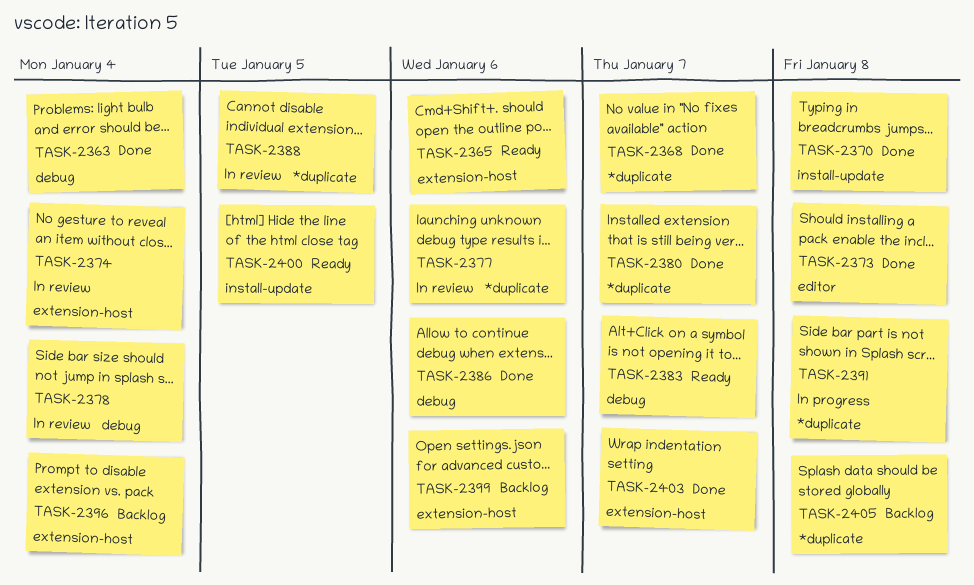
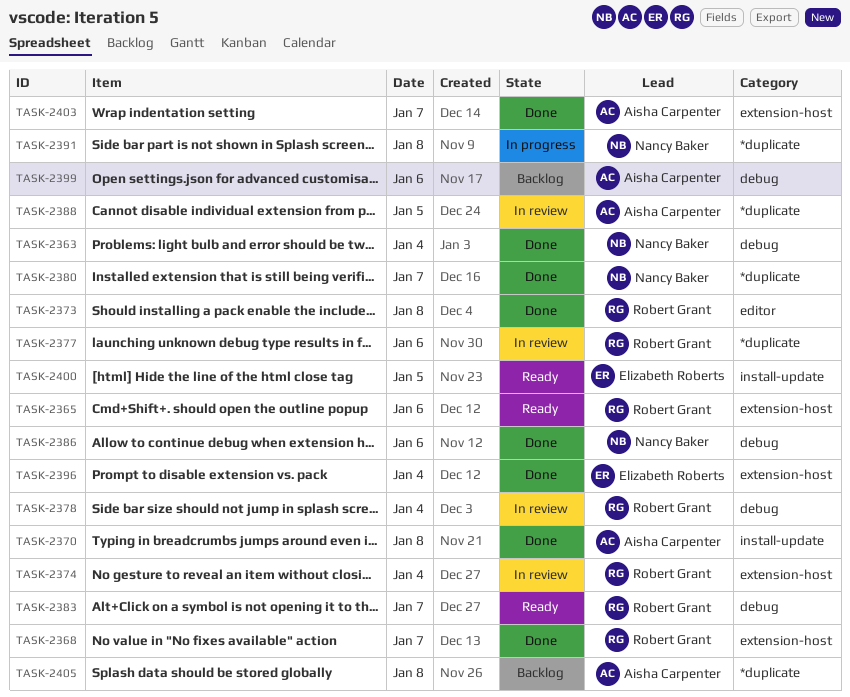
TASK-2368, label: *duplicate -> extension-host
TASK-2396, status: Backlog -> Done
TASK-2399, label: extension-host -> debug

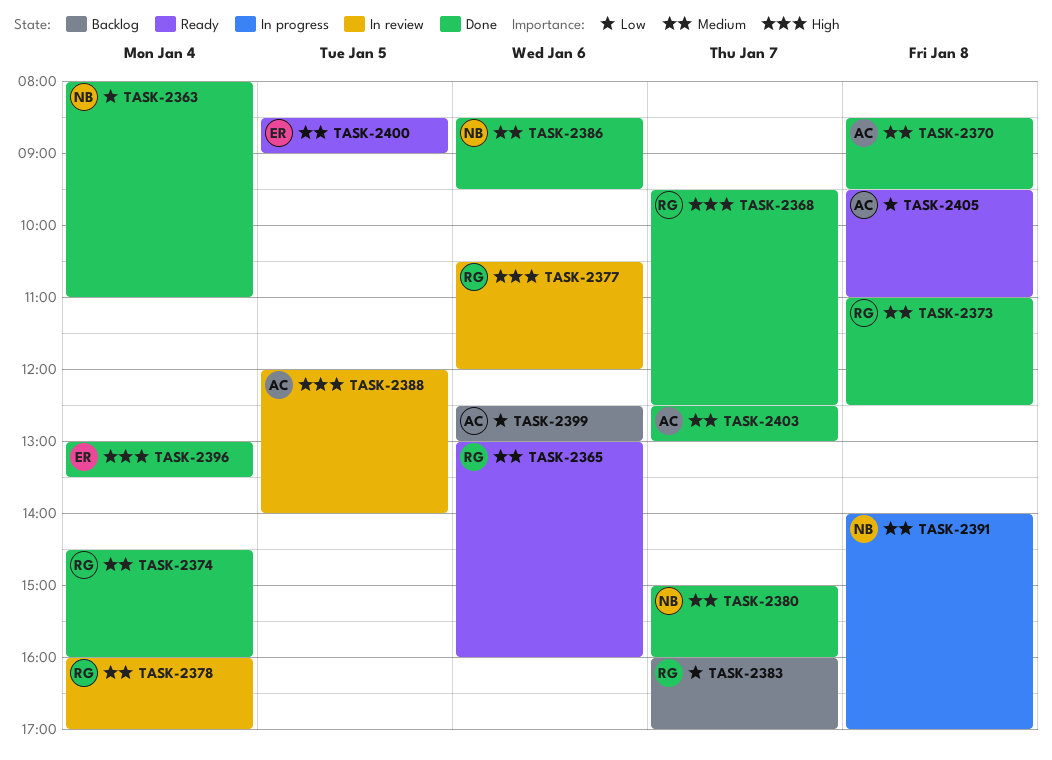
TASK-2374, status: In review -> Done
TASK-2383, status: Ready -> Backlog
TASK-2405, status: Backlog -> Ready

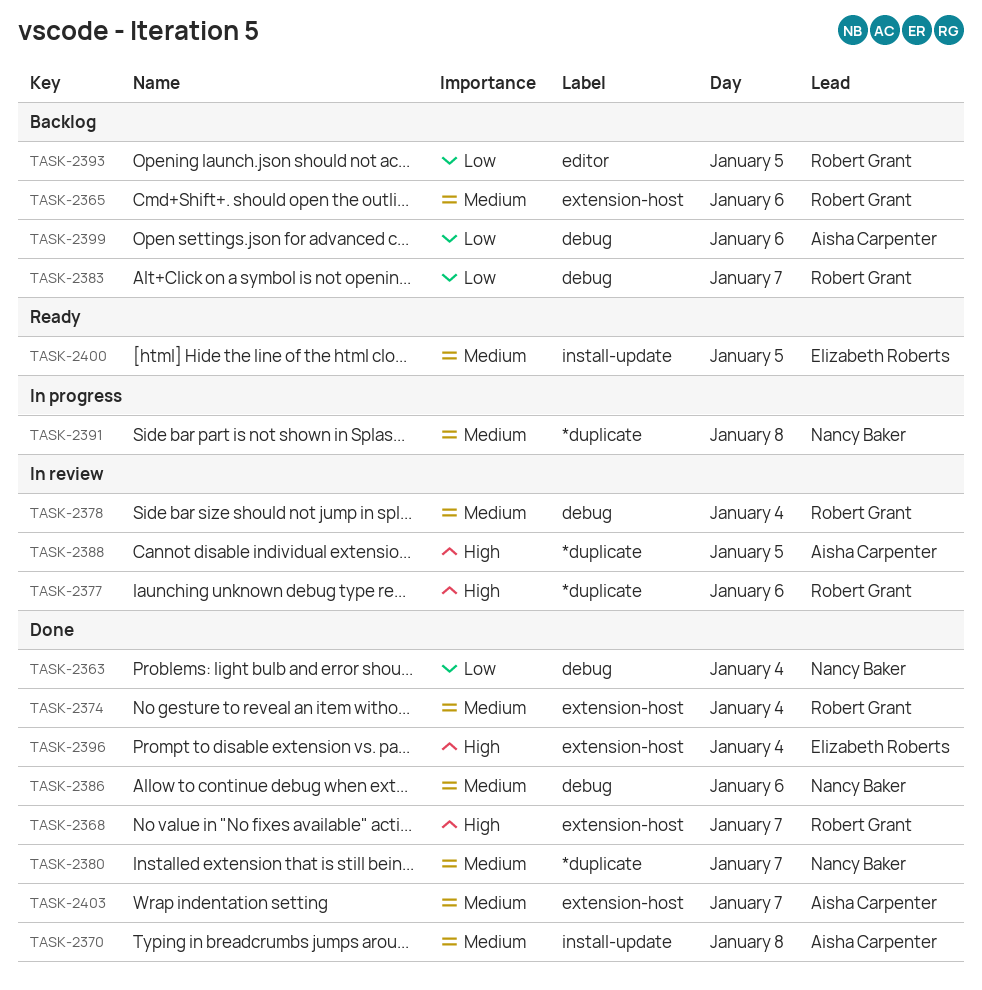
TASK-2365, status: Ready -> Backlog
TASK-2373: present -> none
TASK-2393: none -> present
TASK-2405: present -> none

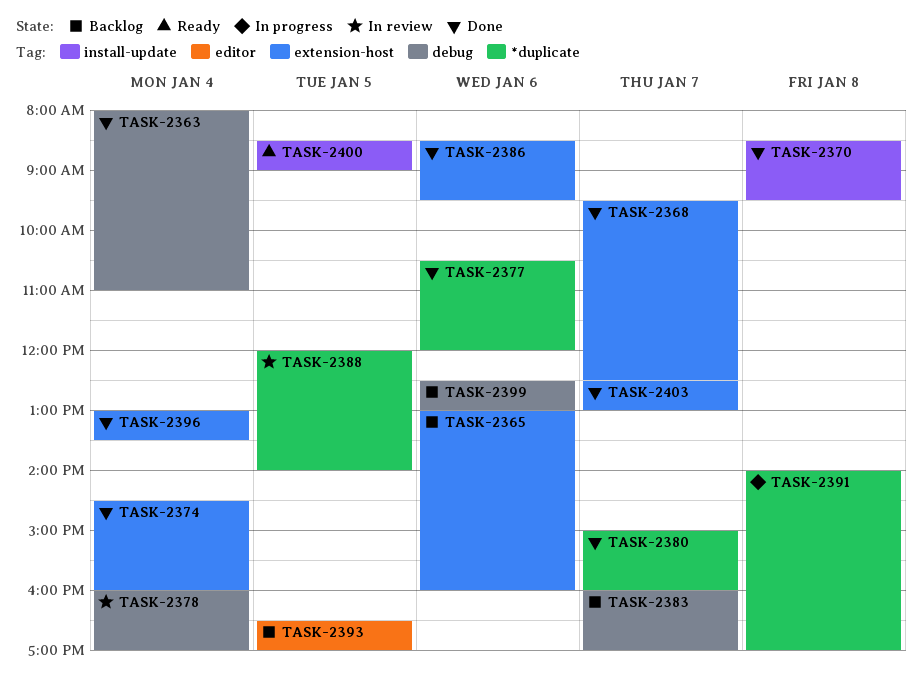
TASK-2377, status: In review -> Done
TASK-2386, label: debug -> extension-host

